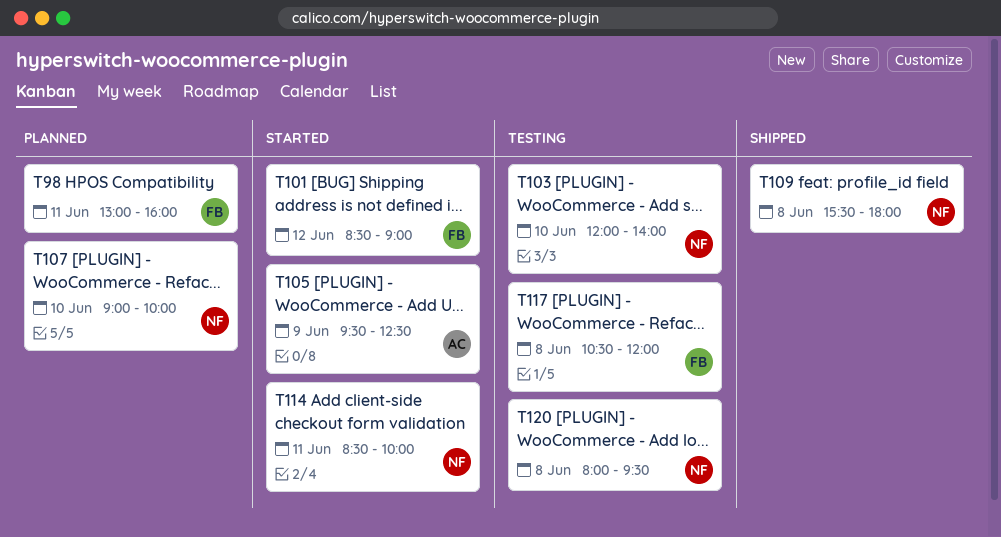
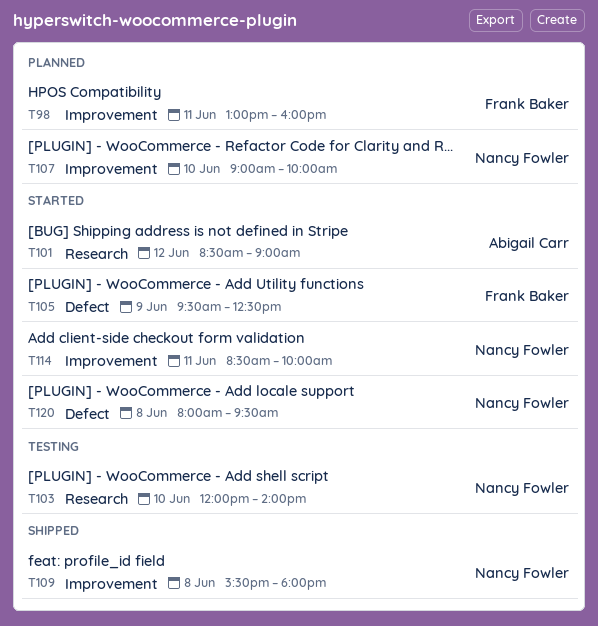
T101, owner: Frank Baker -> Abigail Carr
T105, owner: Abigail Carr -> Frank Baker
T117: present -> none
T120, status: Testing -> Started

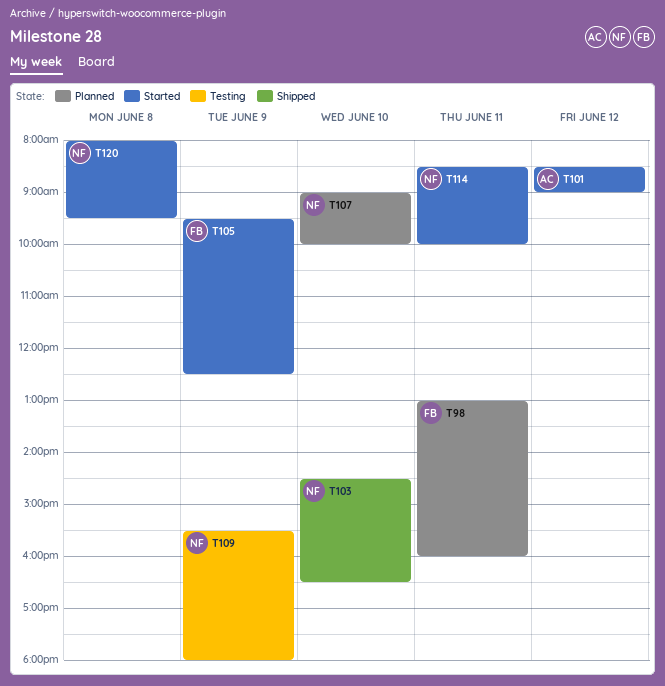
T103, status: Testing -> Shipped
T103, begins: 12:00 -> 14:30
T103, ends: 14:00 -> 16:30
T109, status: Shipped -> Testing
T109, day: Jun 8 -> Jun 9

